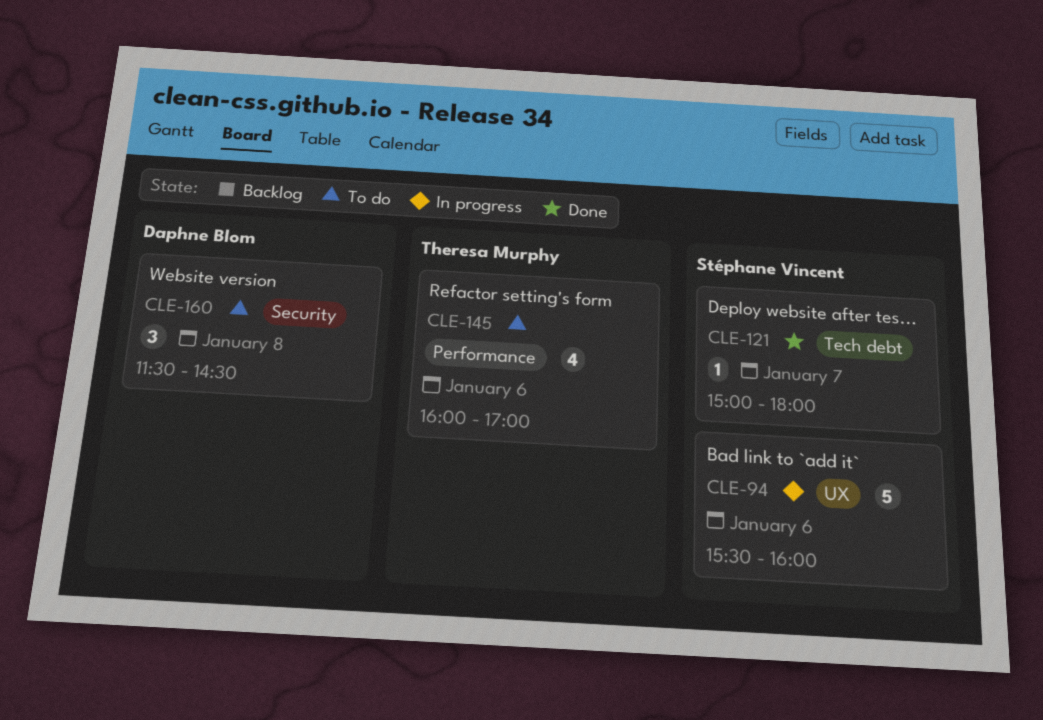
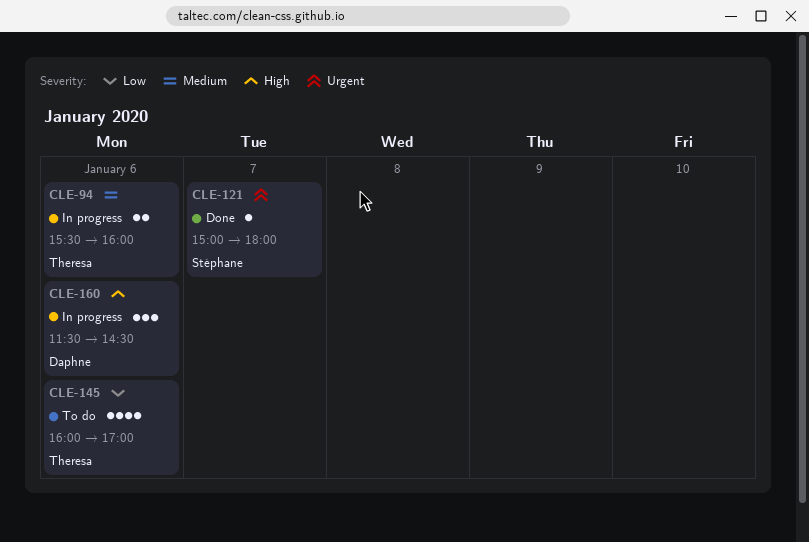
CLE-94, owner: Stéphane Vincent -> Theresa Murphy
CLE-94, estimate: 5 -> 2
CLE-160, status: To do -> In progress
CLE-160, day: Jan 8 -> Jan 6

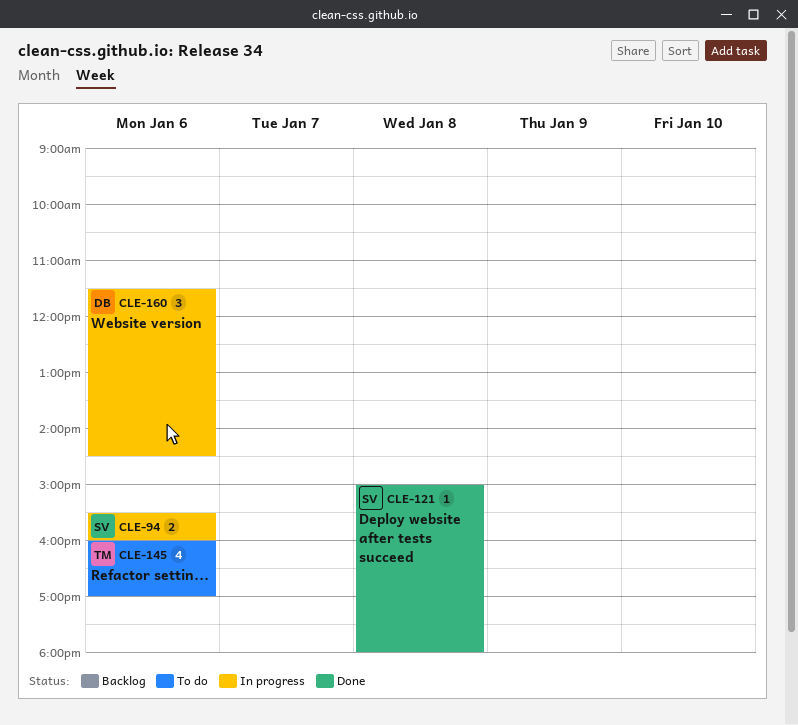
CLE-94, owner: Theresa -> Stéphane
CLE-121, day: Jan 7 -> Jan 8

